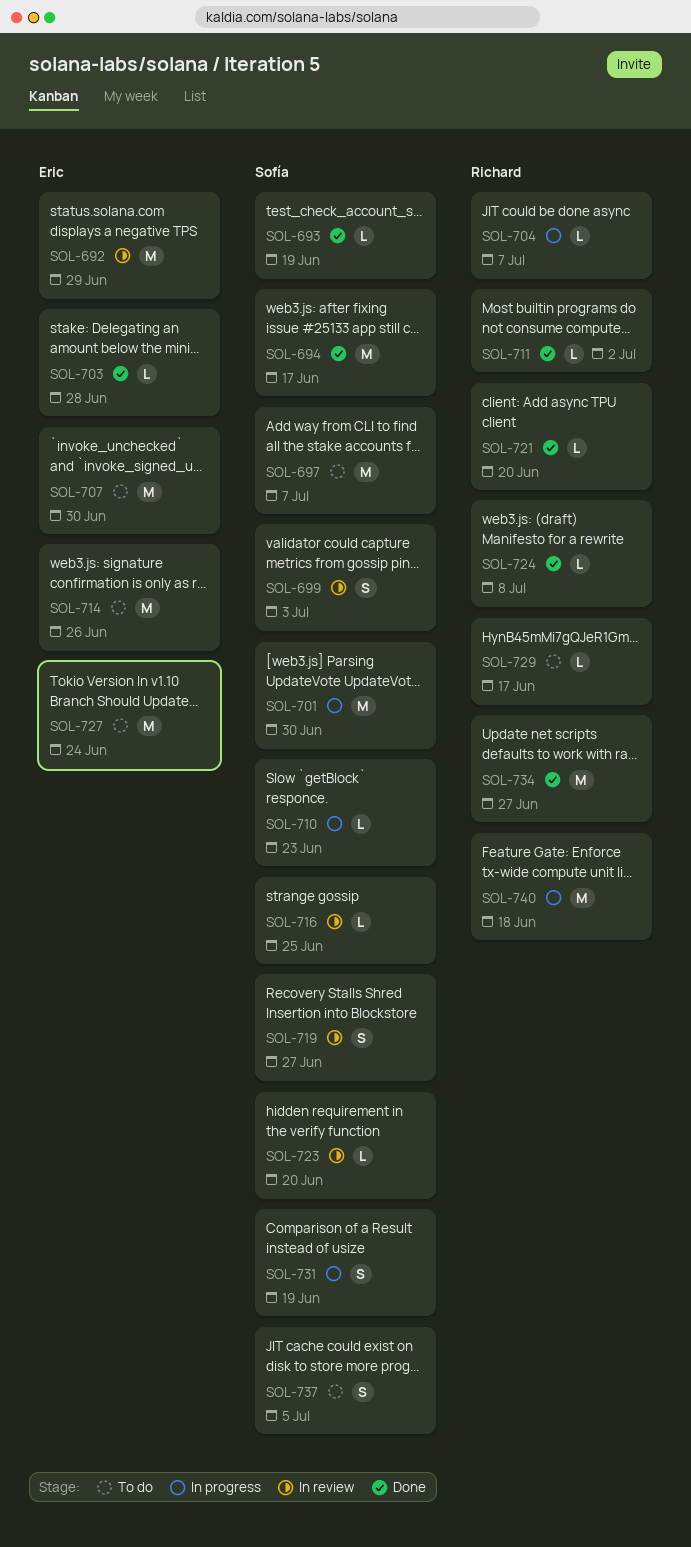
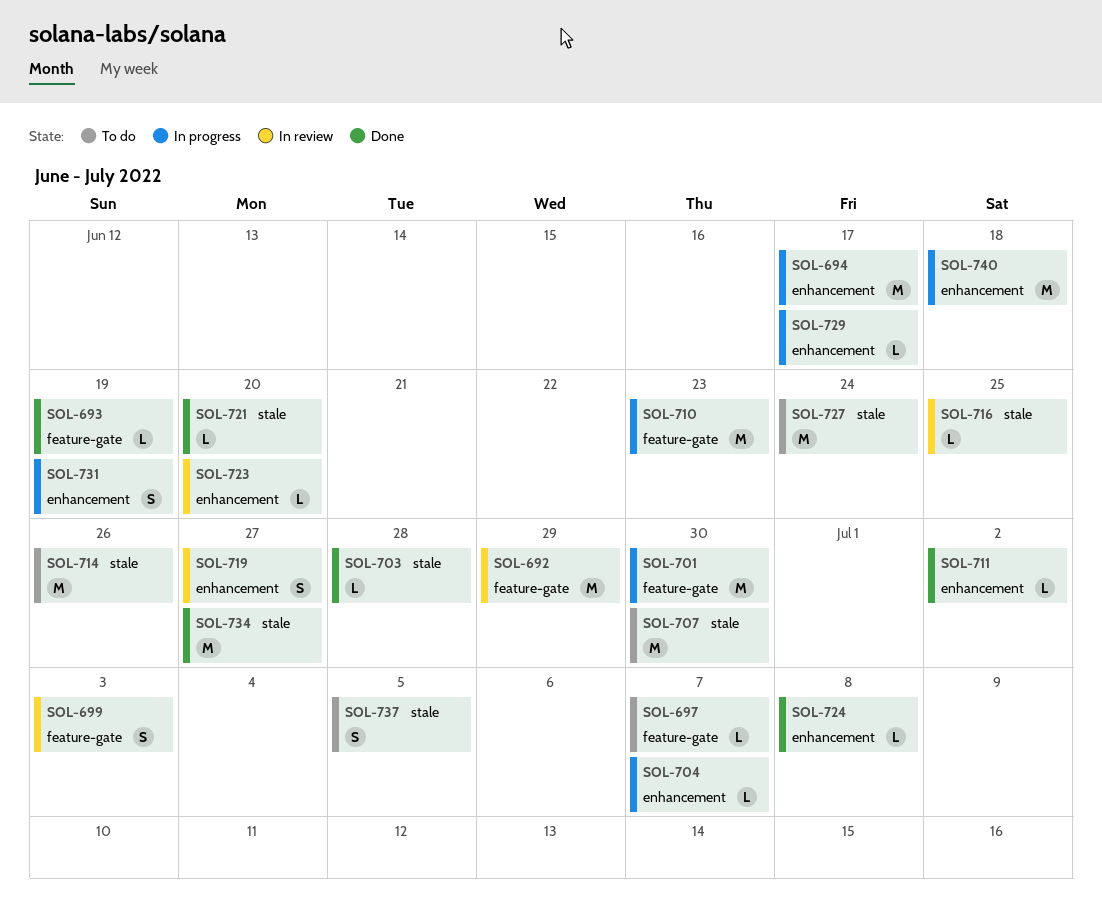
SOL-694, status: Done -> In progress
SOL-697, estimate: M -> L
SOL-710, estimate: L -> M
SOL-729, status: To do -> In progress

